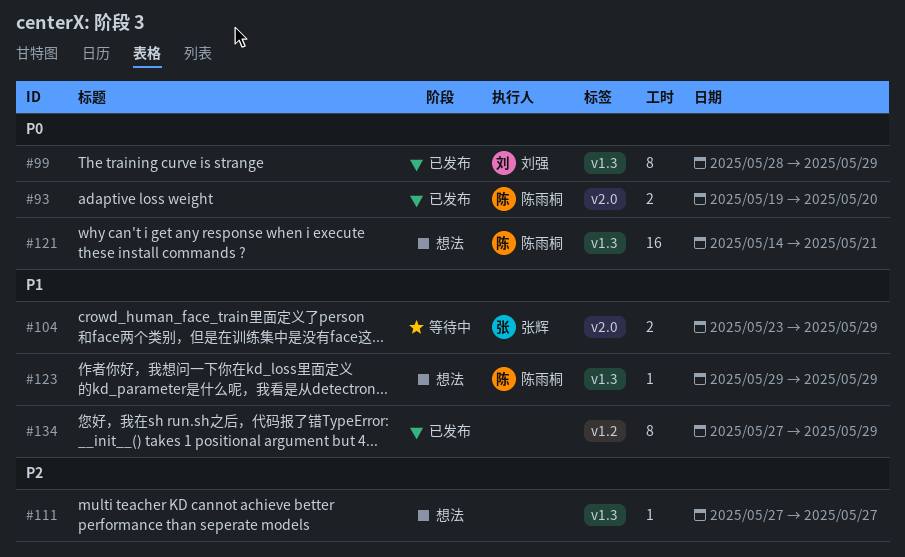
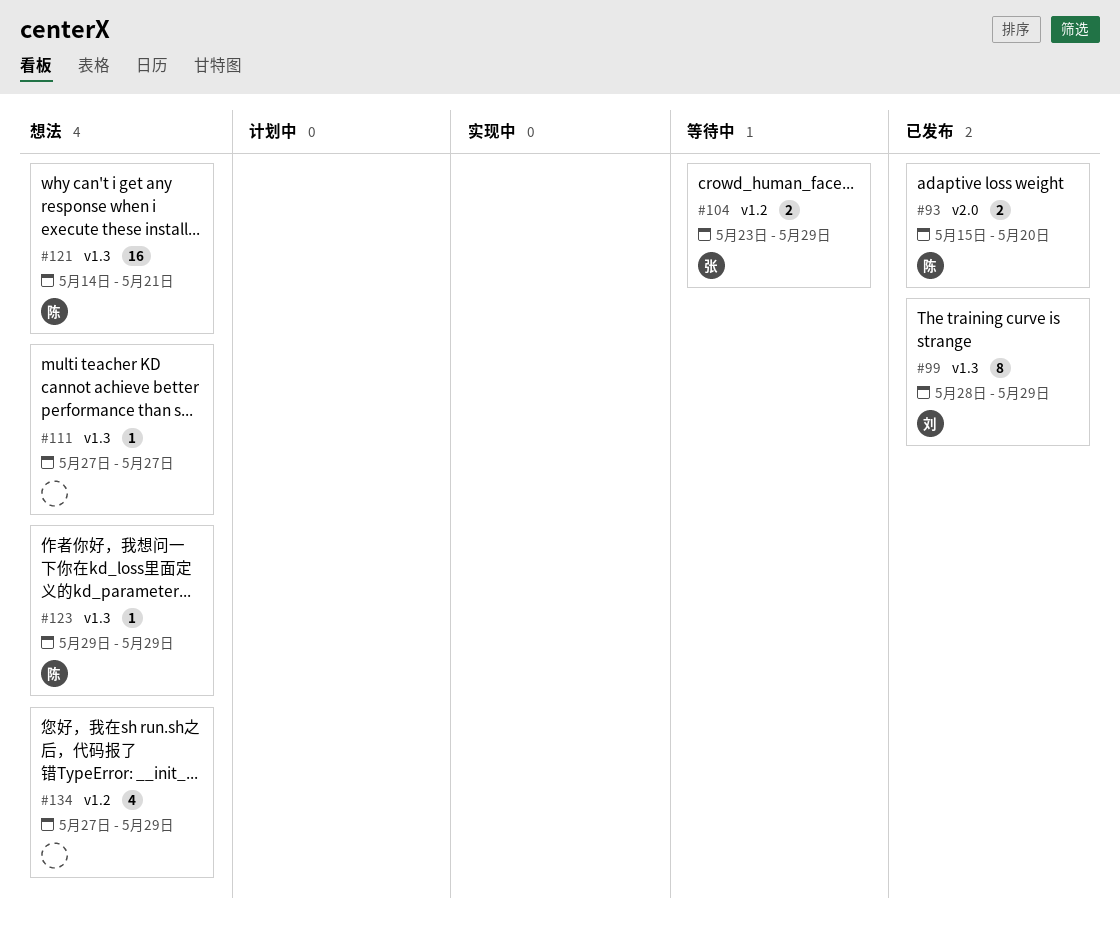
#93, start: May 19 -> May 15
#104, label: v2.0 -> v1.2
#134, status: 已发布 -> 想法
#134, estimate: 8 -> 4

